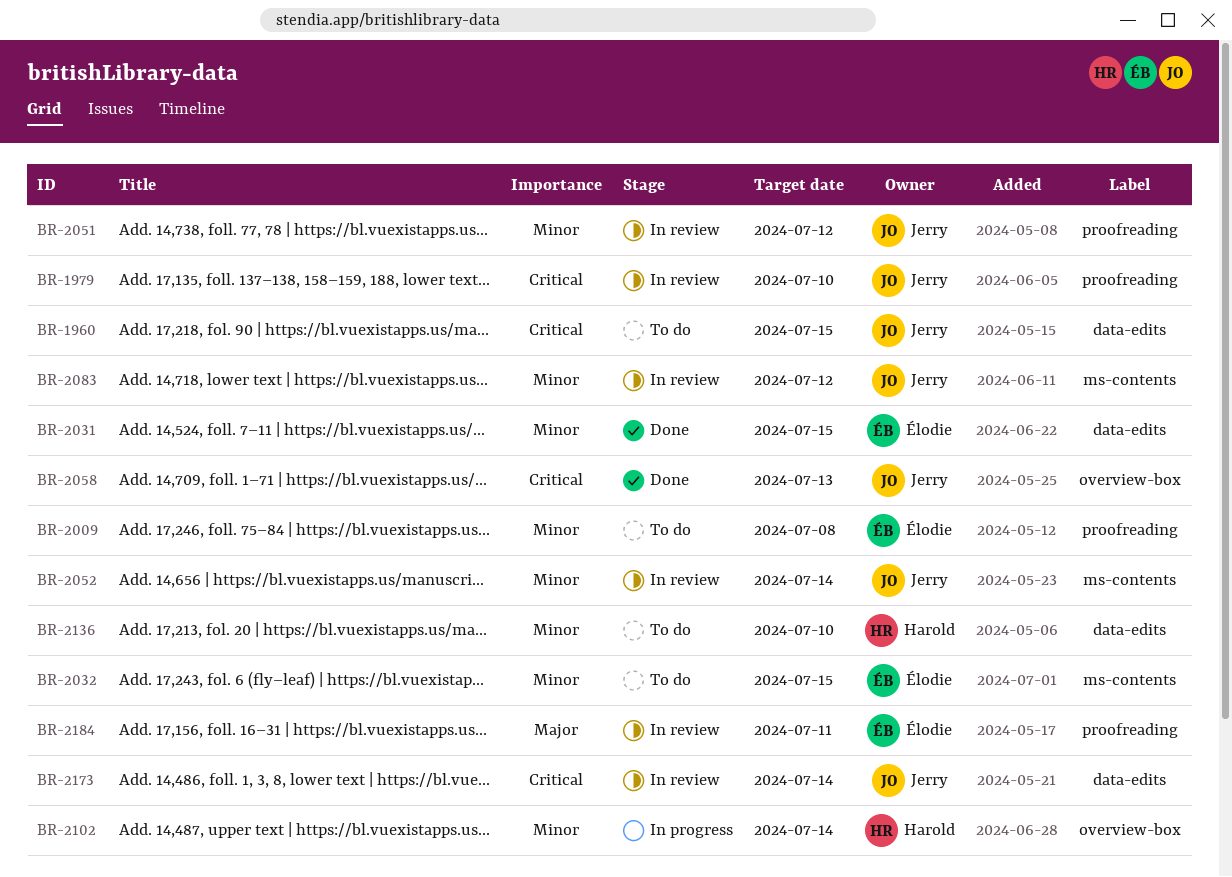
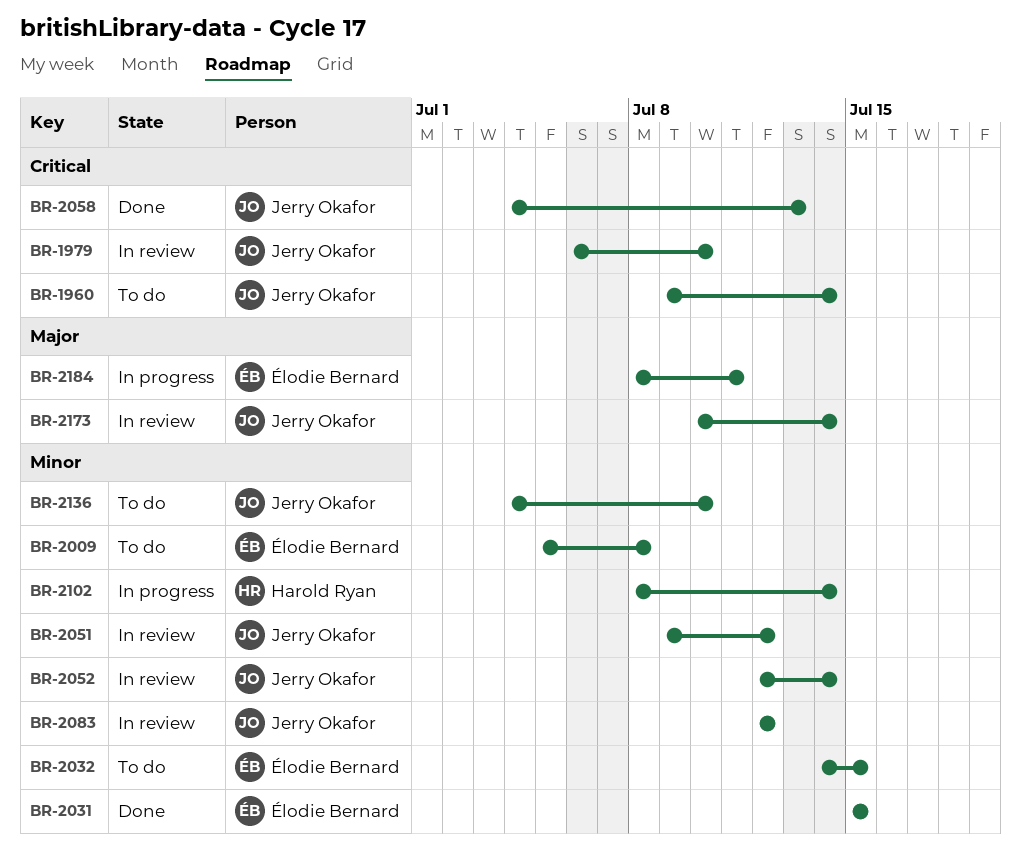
BR-1960, due: Jul 15 -> Jul 14
BR-2136, owner: Harold Ryan -> Jerry Okafor
BR-2173, priority: Critical -> Major
BR-2184, status: In review -> In progress

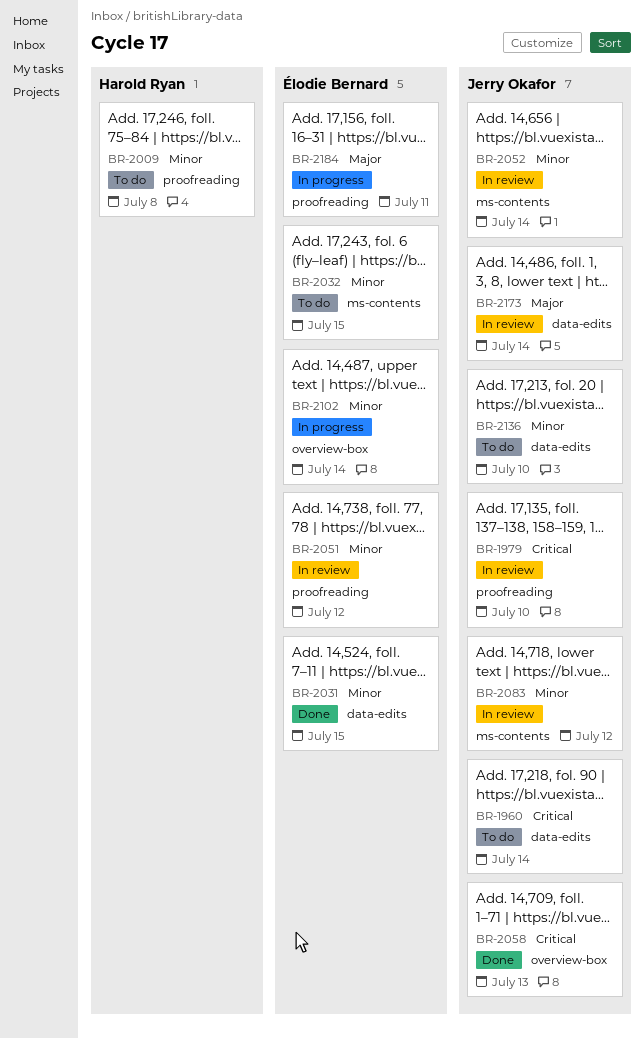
BR-2009, owner: Élodie Bernard -> Harold Ryan
BR-2051, owner: Jerry Okafor -> Élodie Bernard
BR-2102, owner: Harold Ryan -> Élodie Bernard

